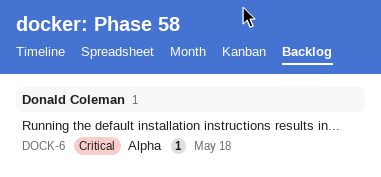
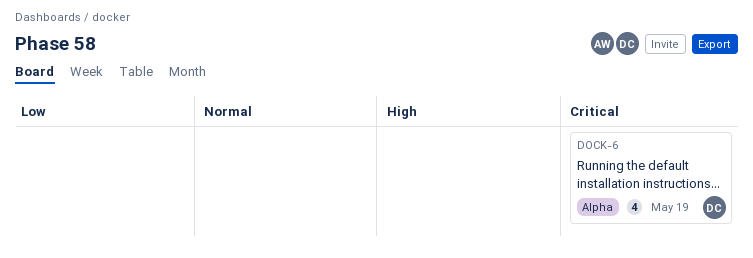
DOCK-6, estimate: 1 -> 4
DOCK-6, due: May 18 -> May 19

